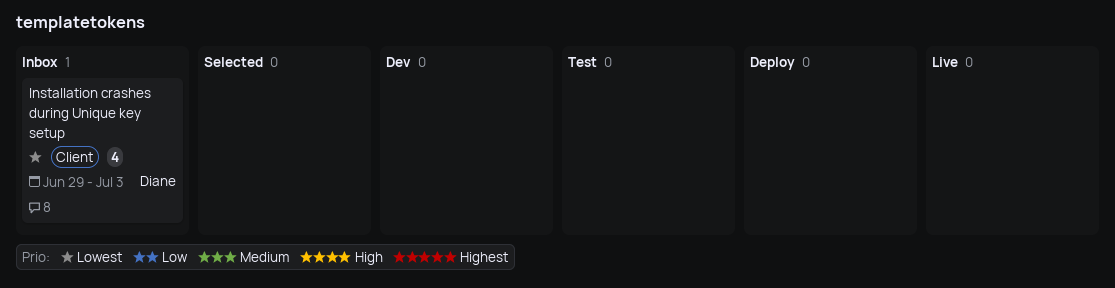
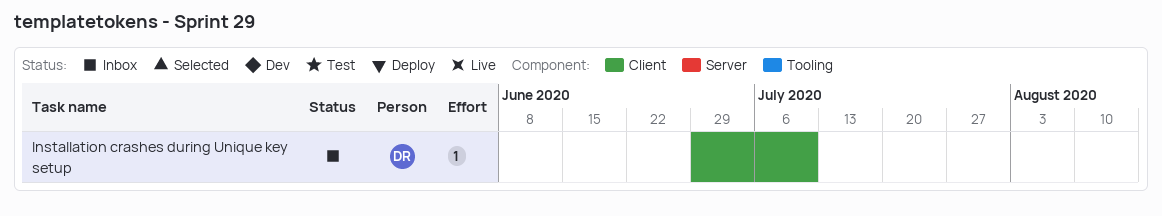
Installation crashes during Unique key setup, estimate: 4 -> 1
Installation crashes during Unique key setup, due: Jul 3 -> Jul 10

